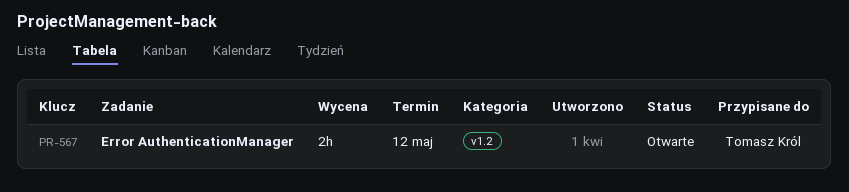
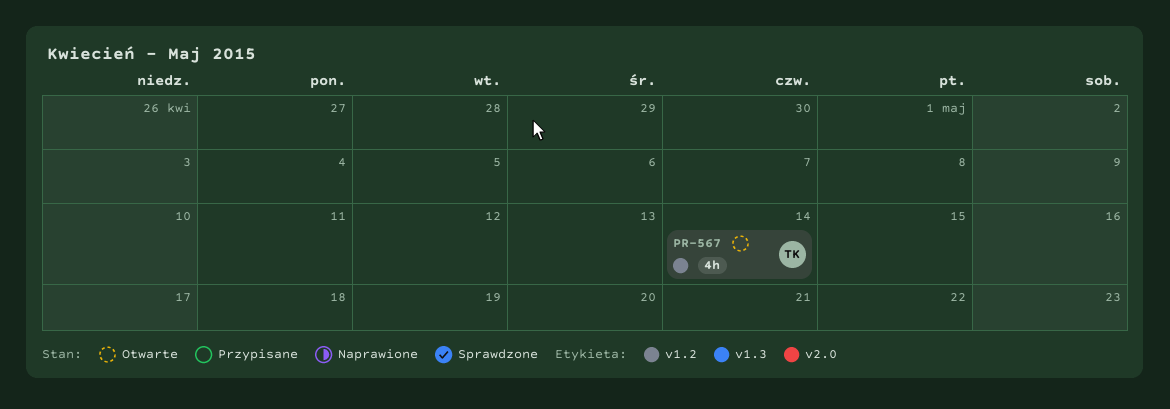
PR-567, estimate: 2h -> 4h
PR-567, due: May 12 -> May 14

